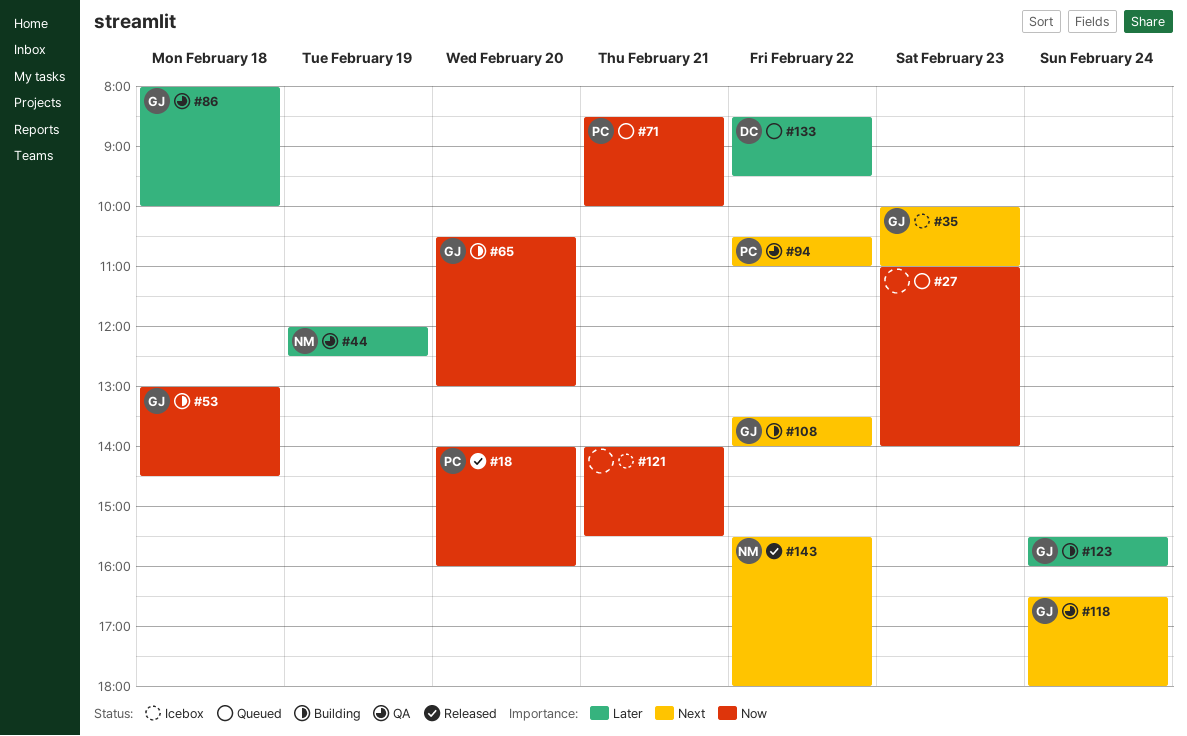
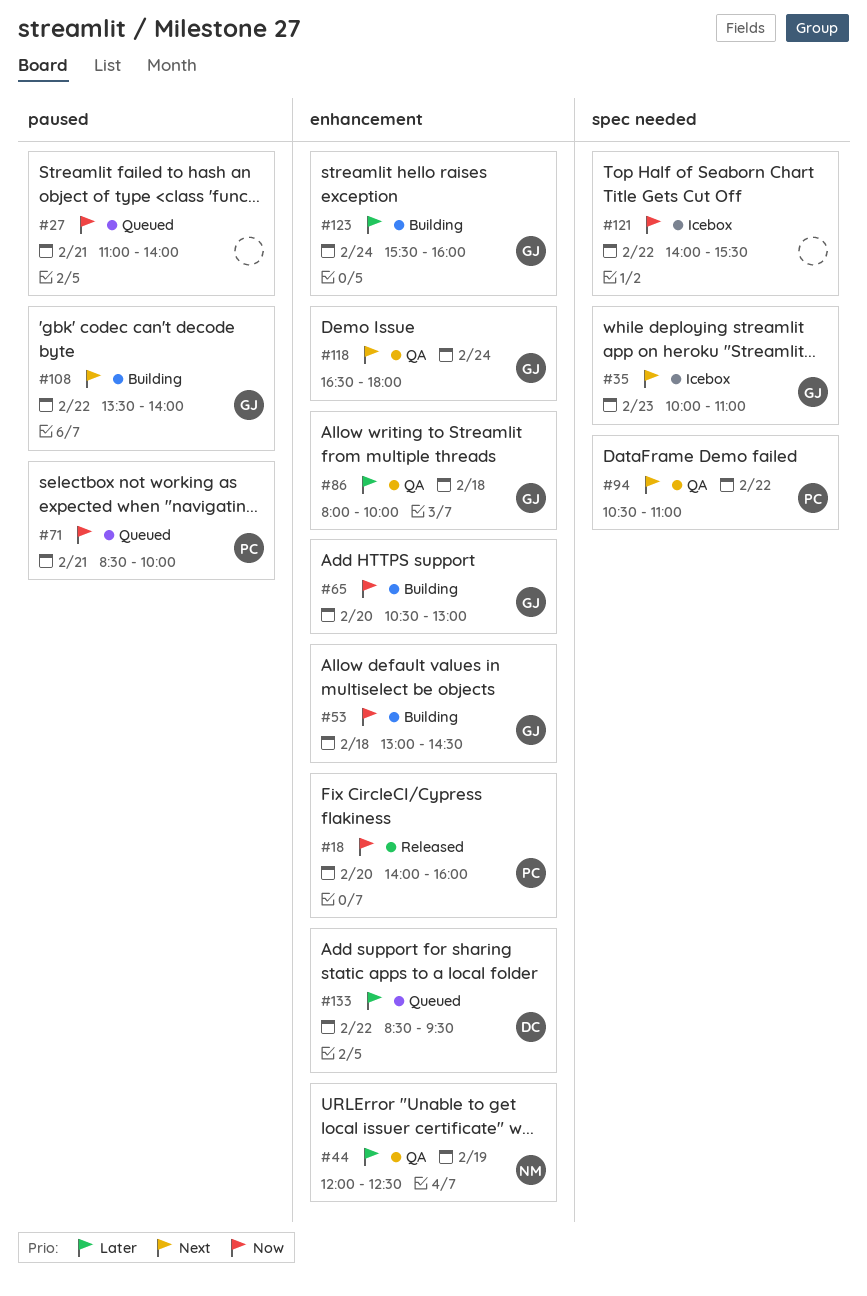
#27, day: Feb 23 -> Feb 21
#121, day: Feb 21 -> Feb 22
#143: present -> none

